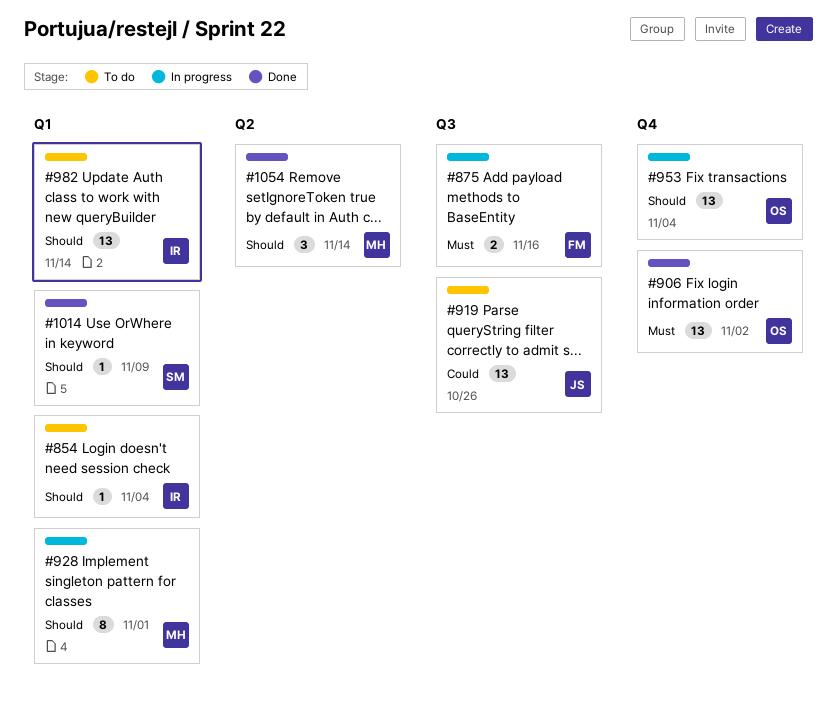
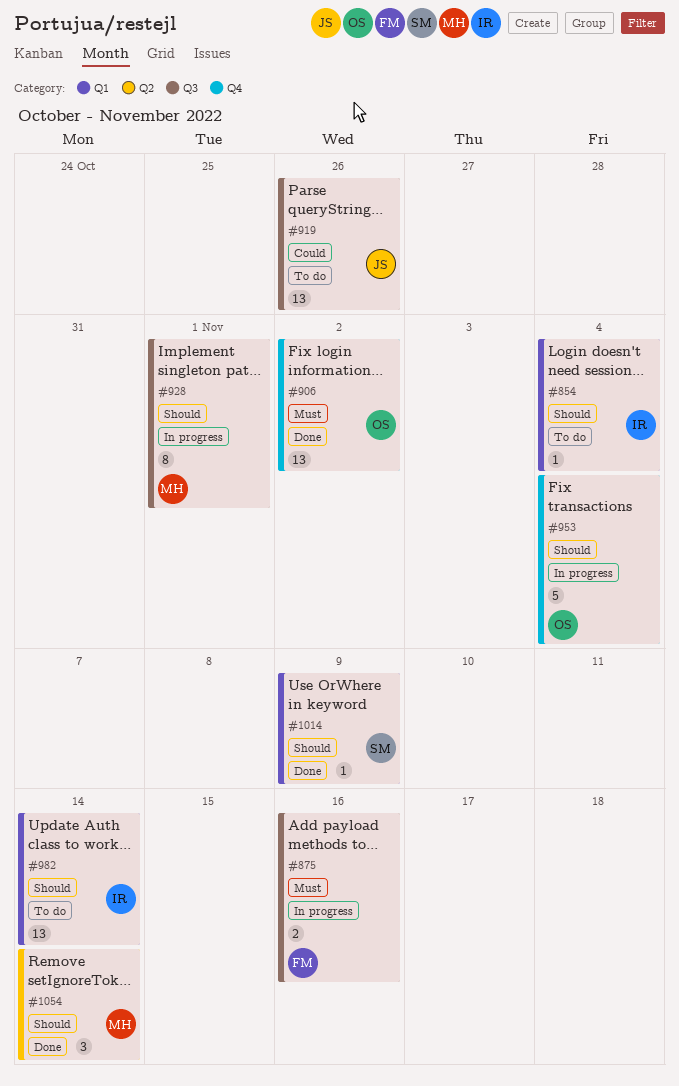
#928, label: Q1 -> Q3
#953, estimate: 13 -> 5

